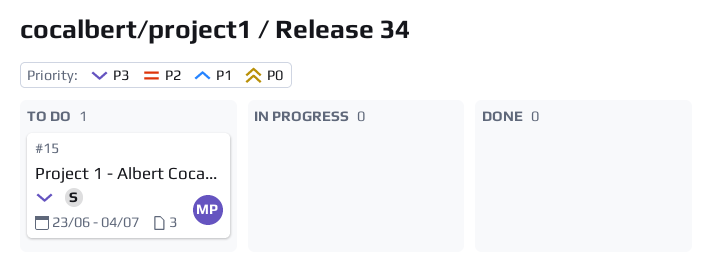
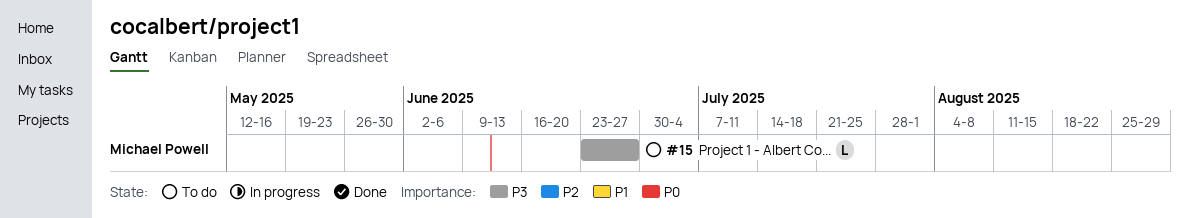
#15, estimate: S -> L
#15, due: Jul 4 -> Jun 27

